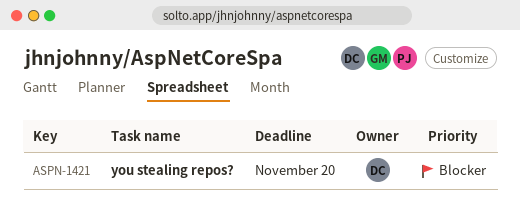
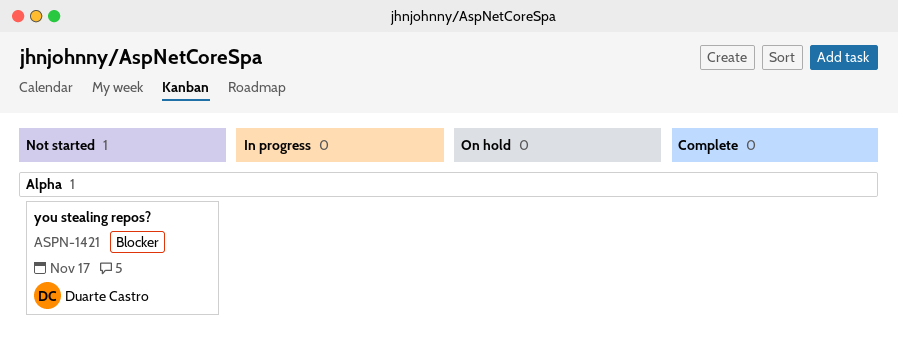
ASPN-1421, due: Nov 20 -> Nov 17

